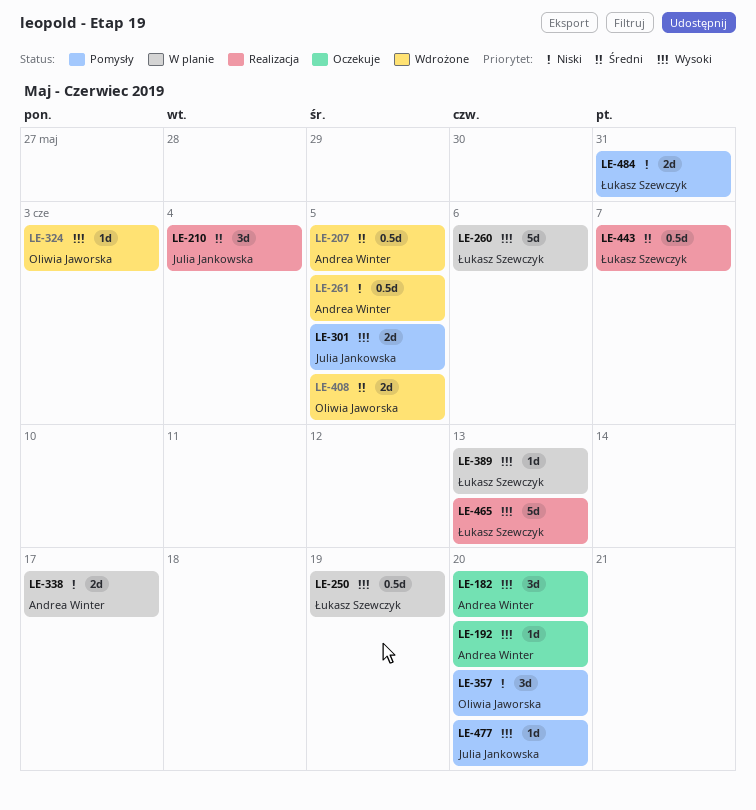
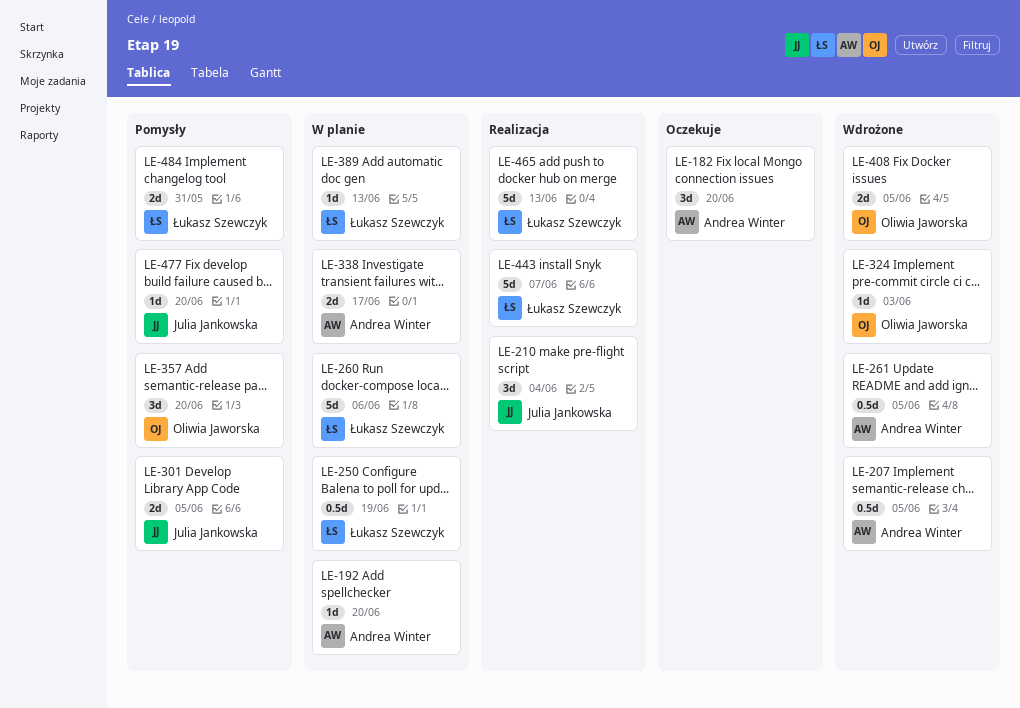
LE-192, status: Oczekuje -> W planie
LE-443, estimate: 0.5d -> 5d

